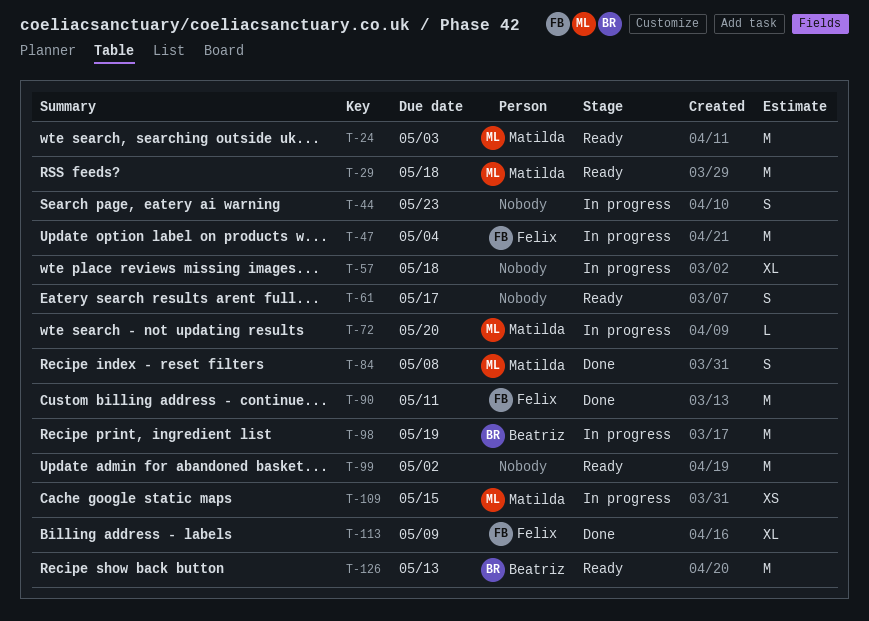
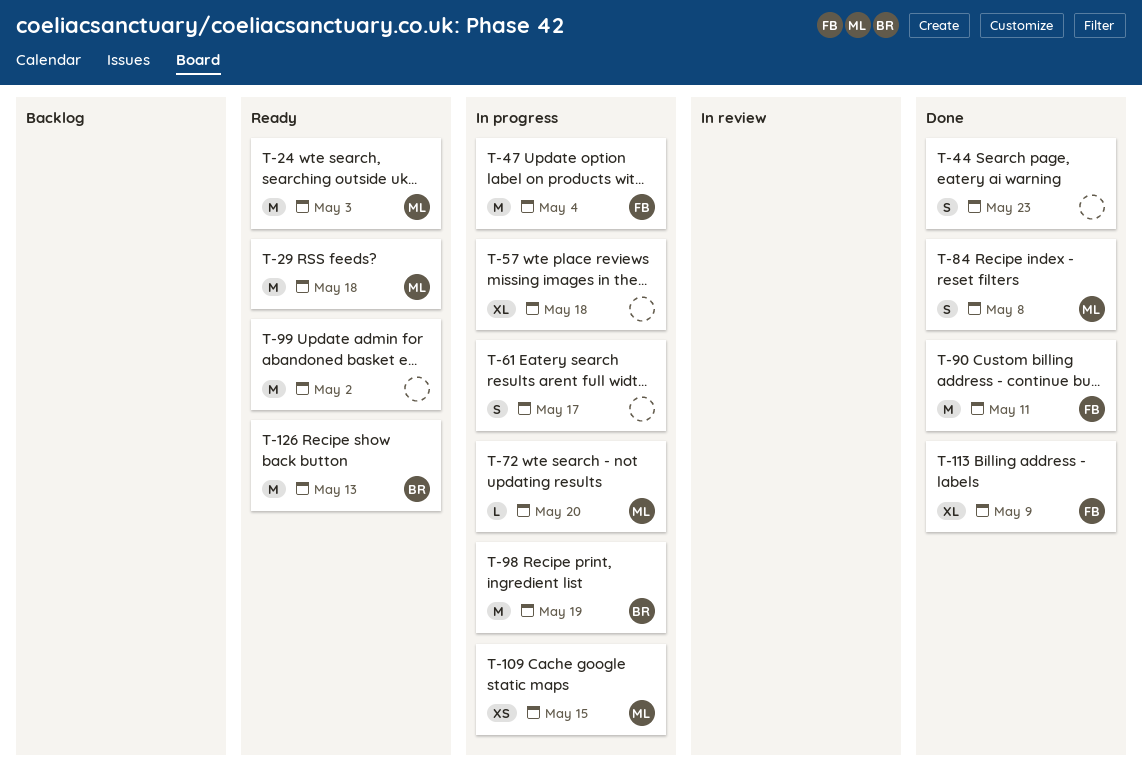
T-44, status: In progress -> Done
T-61, status: Ready -> In progress

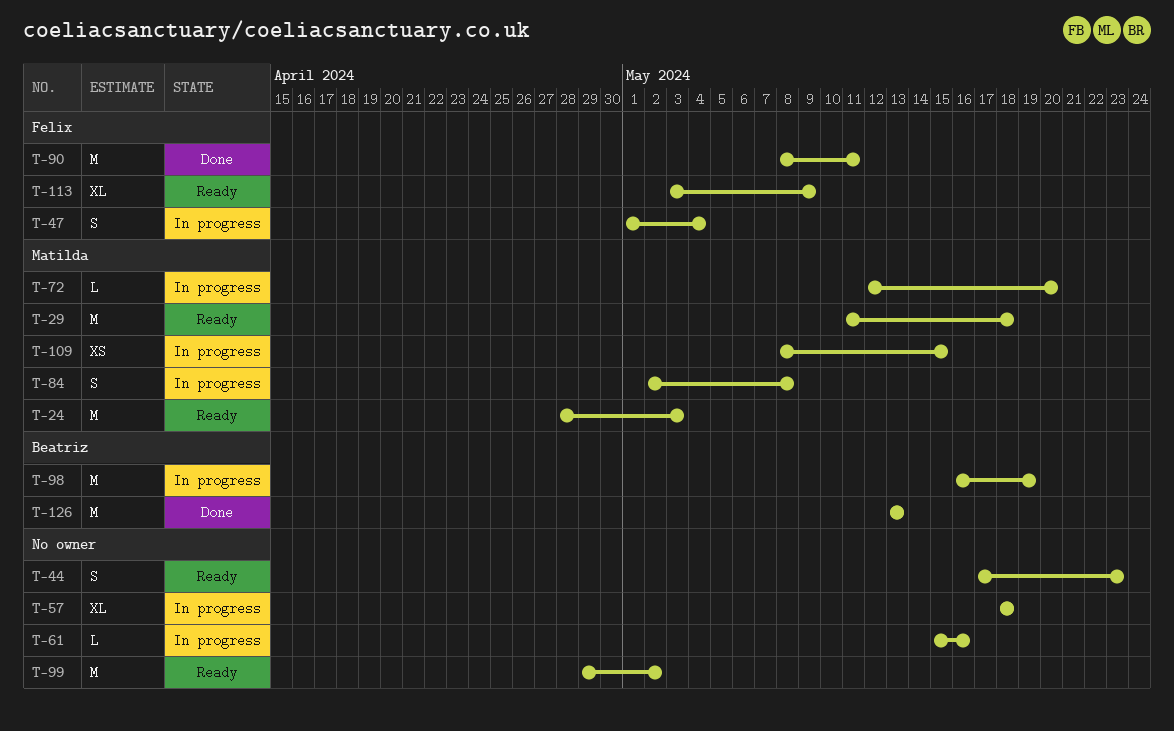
T-44, status: Done -> Ready
T-47, estimate: M -> S
T-61, estimate: S -> L
T-61, due: May 17 -> May 16
T-84, status: Done -> In progress
T-113, status: Done -> Ready
T-126, status: Ready -> Done

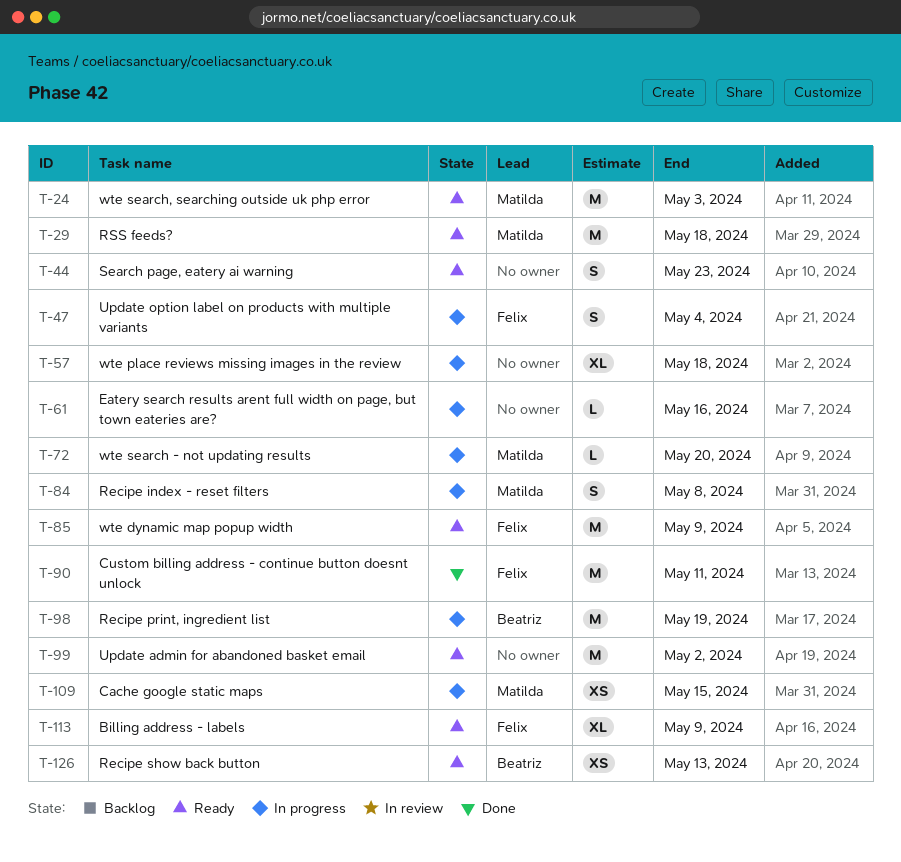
T-85: none -> present
T-126, status: Done -> Ready
T-126, estimate: M -> XS

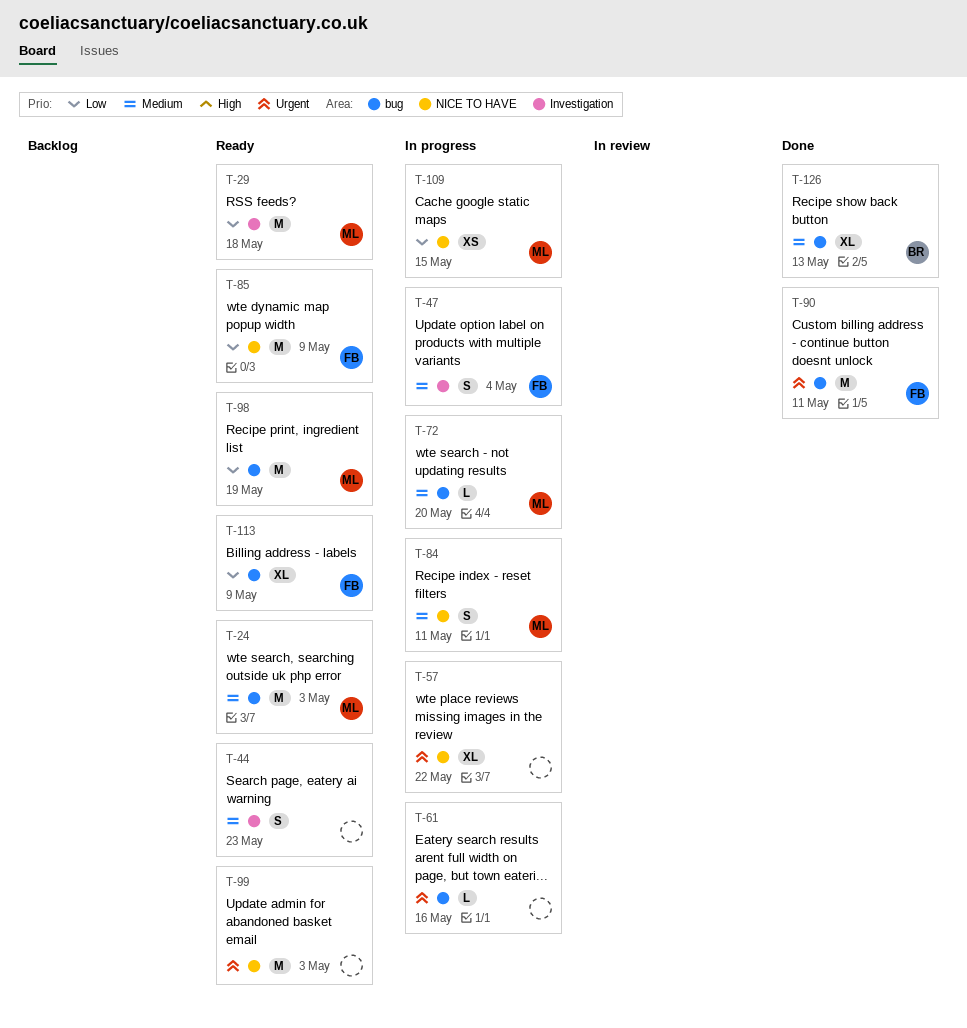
T-57, due: May 18 -> May 22
T-84, due: May 8 -> May 11
T-98, status: In progress -> Ready
T-98, owner: Beatriz -> Matilda
T-99, due: May 2 -> May 3
T-126, status: Ready -> Done
T-126, estimate: XS -> XL

